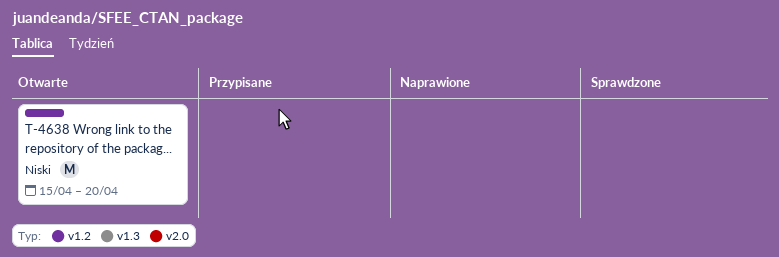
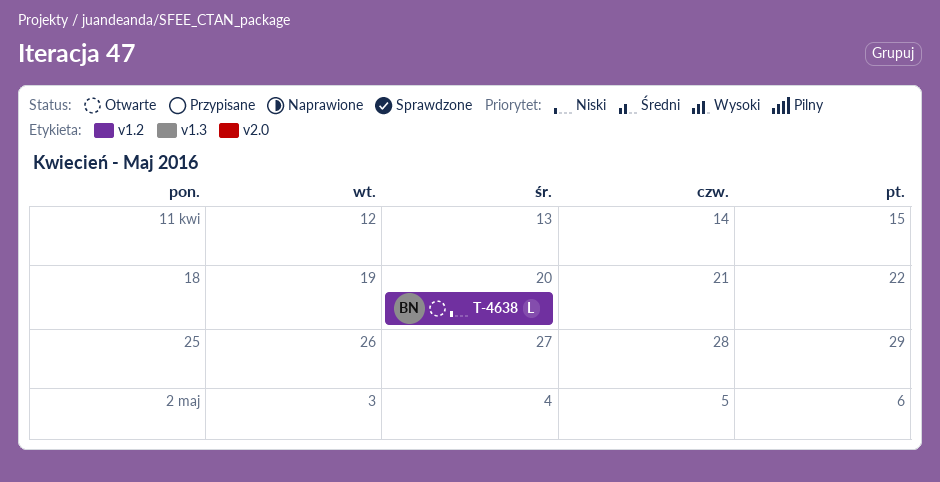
T-4638, estimate: M -> L
T-4638, start: Apr 15 -> Apr 20

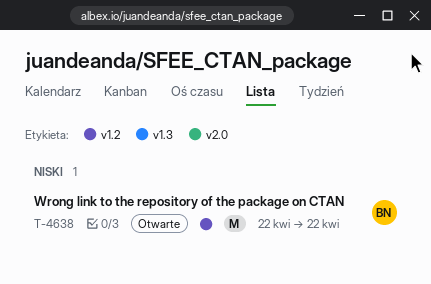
T-4638, estimate: L -> M
T-4638, start: Apr 20 -> Apr 22
T-4638, due: Apr 20 -> Apr 22

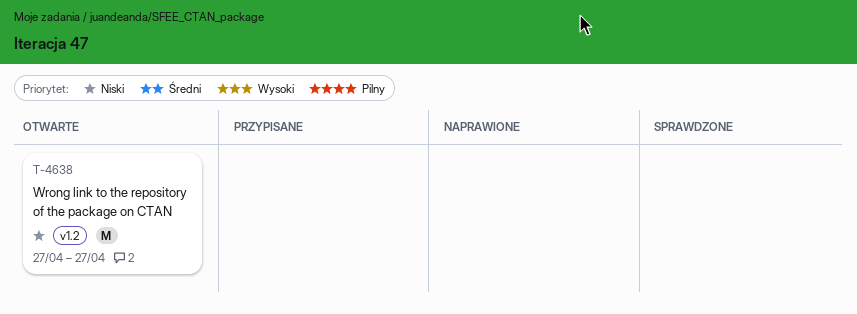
T-4638, start: Apr 22 -> Apr 27
T-4638, due: Apr 22 -> Apr 27

